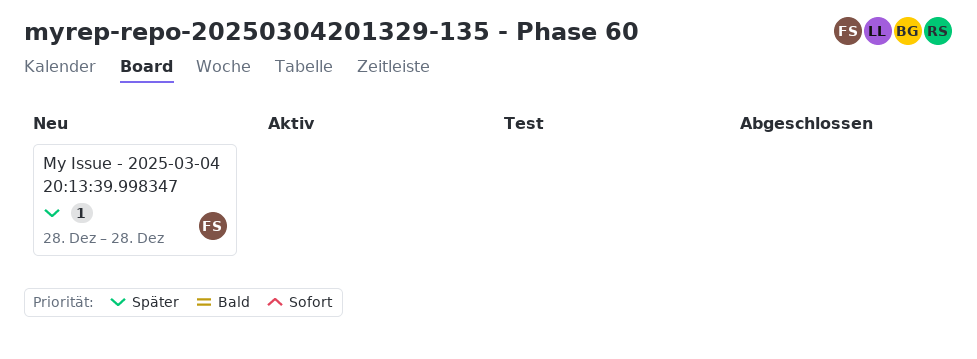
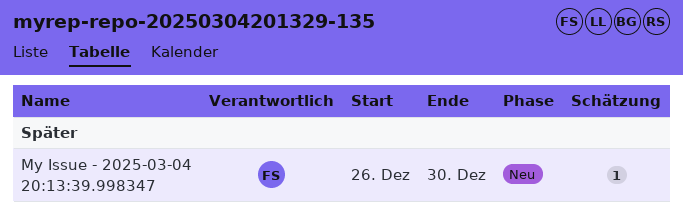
My Issue - 2025-03-04 20:13:39.998347, start: Dec 28 -> Dec 26
My Issue - 2025-03-04 20:13:39.998347, due: Dec 28 -> Dec 30

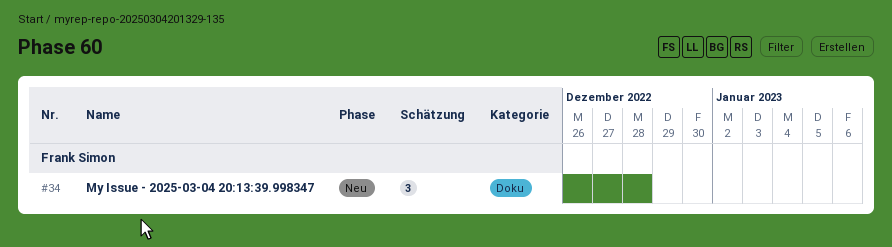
My Issue - 2025-03-04 20:13:39.998347, estimate: 1 -> 3
My Issue - 2025-03-04 20:13:39.998347, due: Dec 30 -> Dec 28

